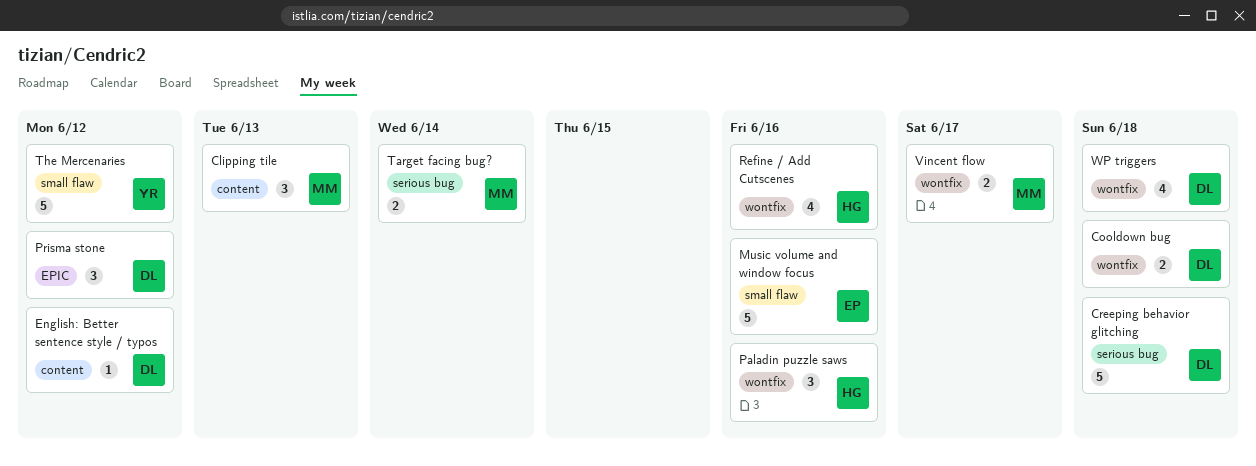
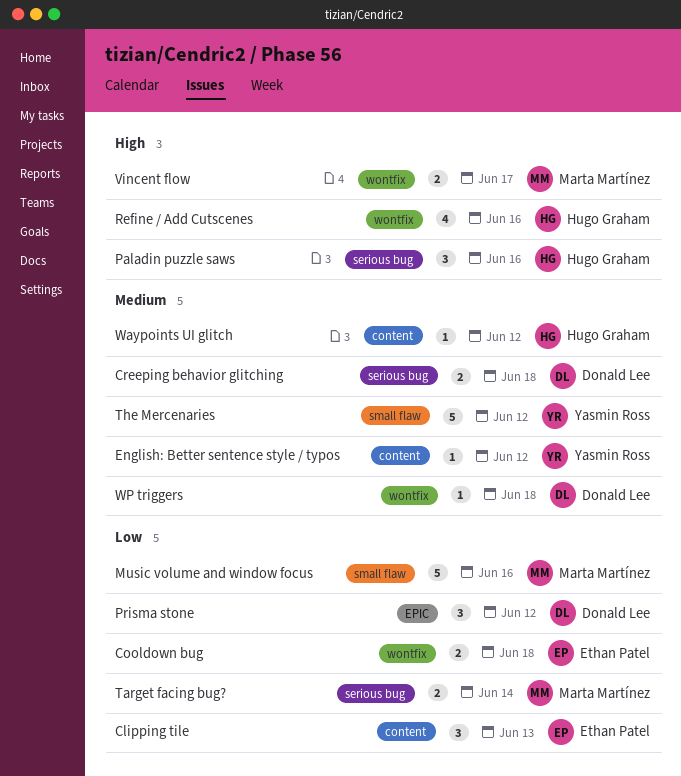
Clipping tile, owner: Marta Martínez -> Ethan Patel
Cooldown bug, owner: Donald Lee -> Ethan Patel
Creeping behavior glitching, estimate: 5 -> 2
English: Better sentence style / typos, owner: Donald Lee -> Yasmin Ross
Music volume and window focus, owner: Ethan Patel -> Marta Martínez
Paladin puzzle saws, label: wontfix -> serious bug
Waypoints UI glitch: none -> present
WP triggers, estimate: 4 -> 1

